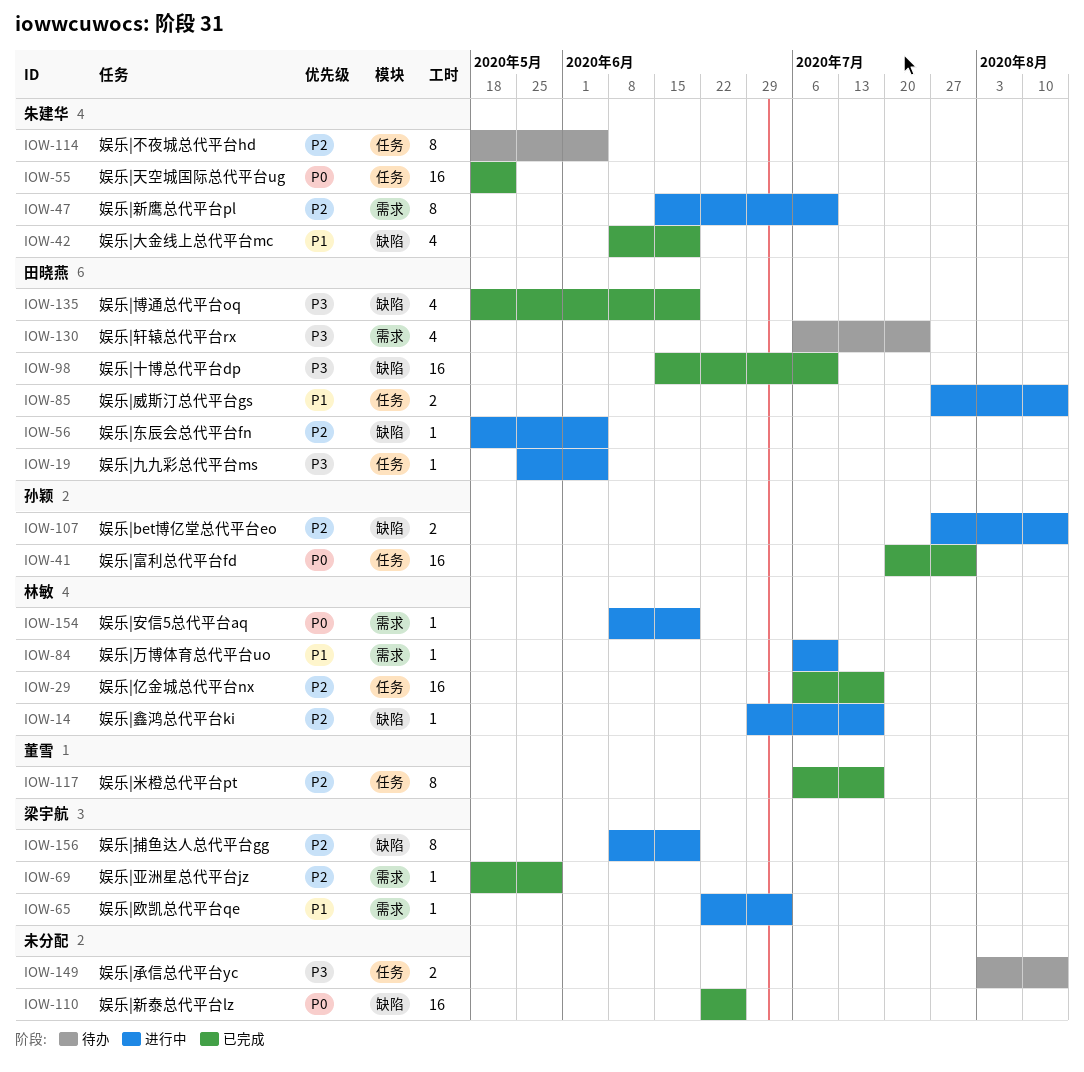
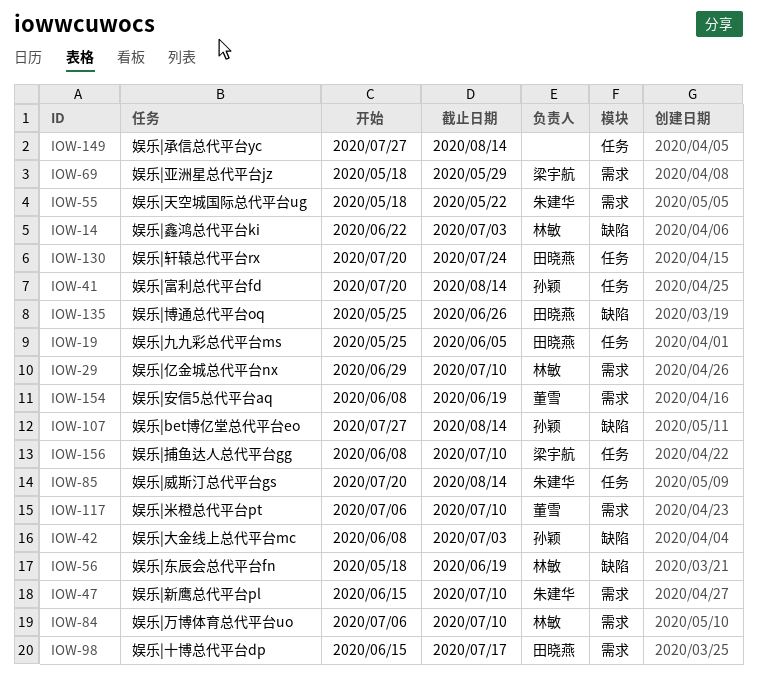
IOW-14, start: Jun 29 -> Jun 22
IOW-14, due: Jul 17 -> Jul 3
IOW-29, label: 任务 -> 需求
IOW-29, start: Jul 6 -> Jun 29
IOW-29, due: Jul 17 -> Jul 10
IOW-41, due: Jul 31 -> Aug 14
IOW-42, owner: 朱建华 -> 孙颖
IOW-42, due: Jun 19 -> Jul 3
IOW-55, label: 任务 -> 需求
IOW-56, owner: 田晓燕 -> 林敏
IOW-56, due: Jun 5 -> Jun 19
IOW-65: present -> none
IOW-85, owner: 田晓燕 -> 朱建华
IOW-85, start: Jul 27 -> Jul 20
IOW-98, label: 缺陷 -> 需求
IOW-98, due: Jul 10 -> Jul 17
IOW-110: present -> none
IOW-114: present -> none
IOW-117, label: 任务 -> 需求
IOW-117, due: Jul 17 -> Jul 10
IOW-130, label: 需求 -> 任务
IOW-130, start: Jul 6 -> Jul 20
IOW-135, start: May 18 -> May 25
IOW-135, due: Jun 19 -> Jun 26
IOW-149, start: Aug 3 -> Jul 27
IOW-154, owner: 林敏 -> 董雪
IOW-156, label: 缺陷 -> 任务
IOW-156, due: Jun 19 -> Jul 10

